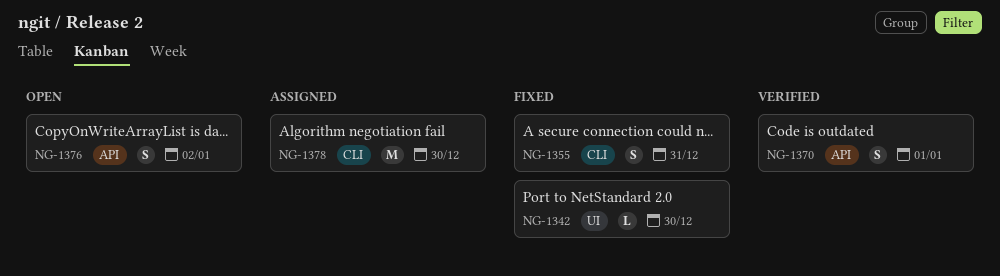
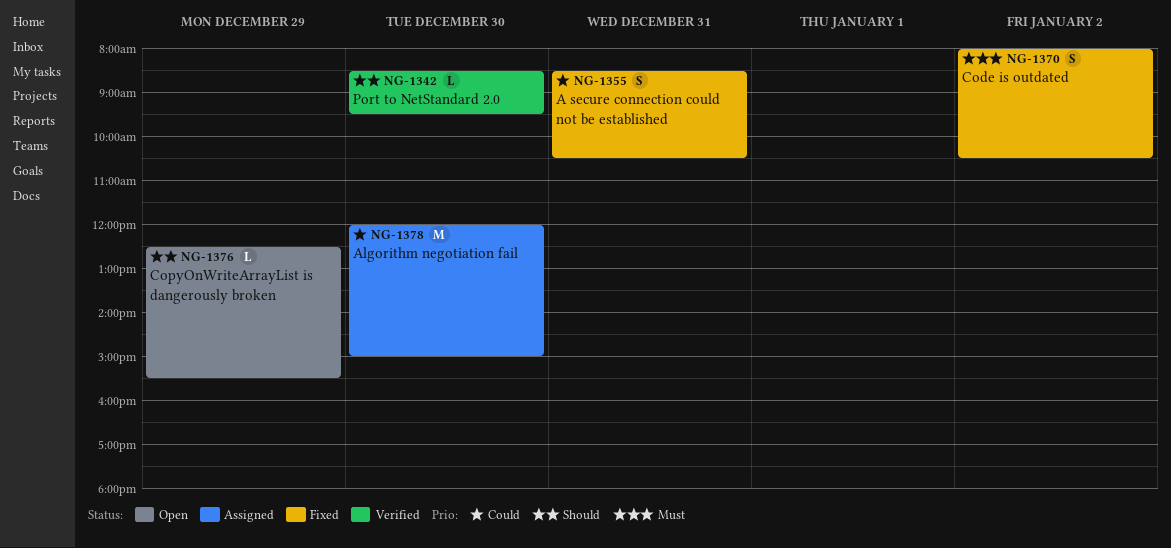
NG-1342, status: Fixed -> Verified
NG-1370, status: Verified -> Fixed
NG-1370, day: Jan 1 -> Jan 2
NG-1376, estimate: S -> L
NG-1376, day: Jan 2 -> Dec 29

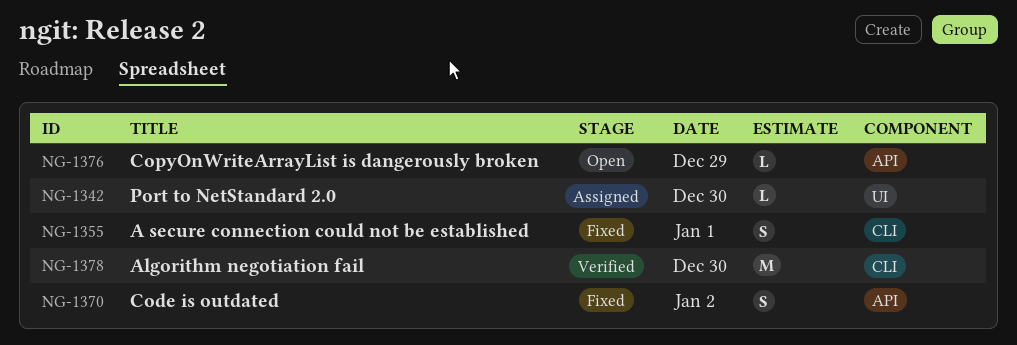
NG-1342, status: Verified -> Assigned
NG-1355, day: Dec 31 -> Jan 1
NG-1378, status: Assigned -> Verified

